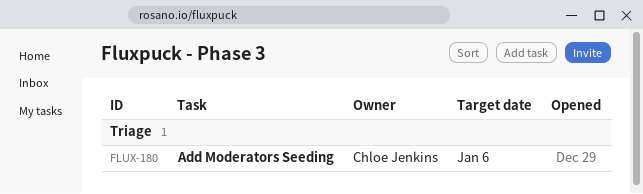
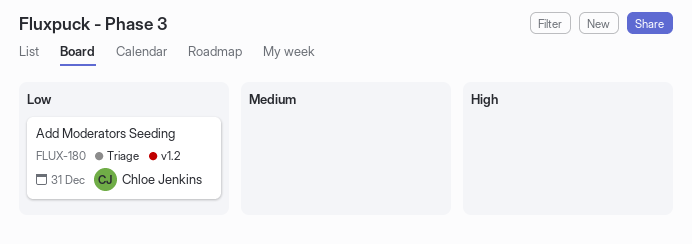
FLUX-180, due: Jan 6 -> Dec 31

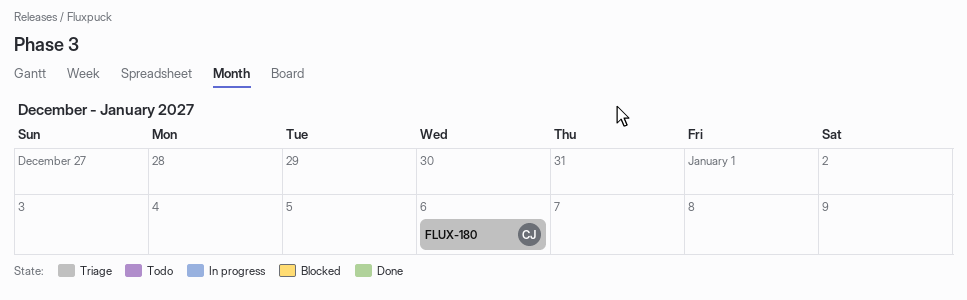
FLUX-180, due: Dec 31 -> Jan 6

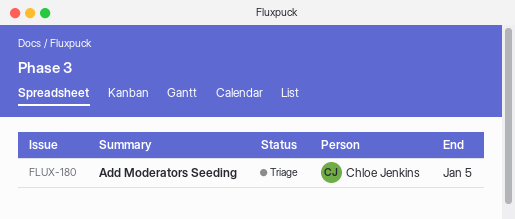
FLUX-180, due: Jan 6 -> Jan 5

